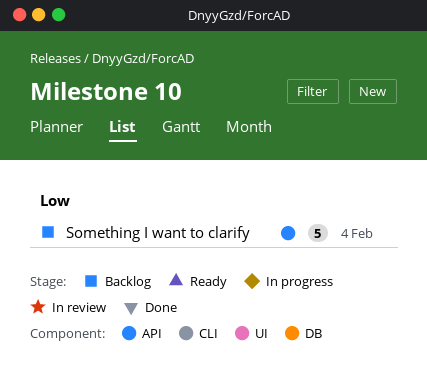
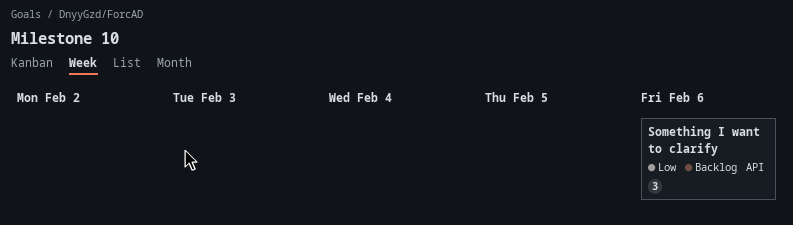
Something I want to clarify, estimate: 5 -> 3
Something I want to clarify, due: Feb 4 -> Feb 6

